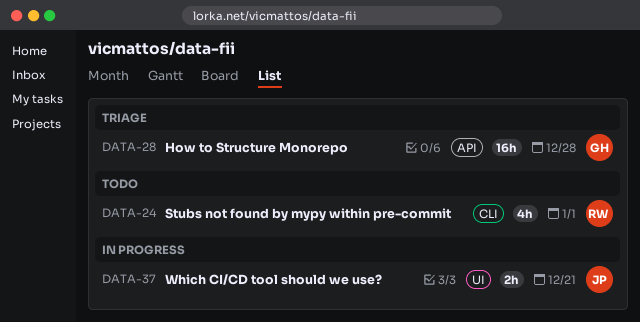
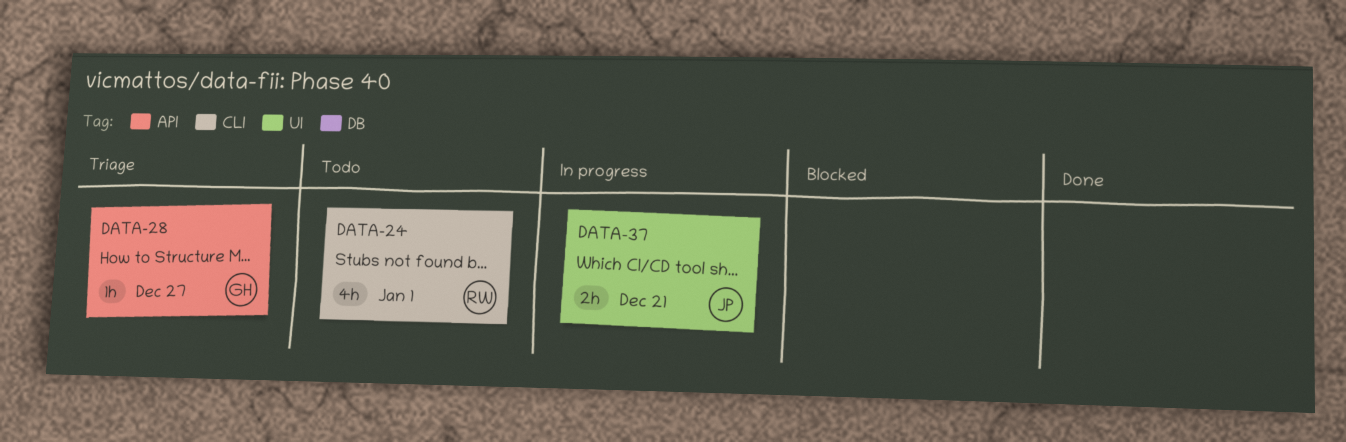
DATA-28, estimate: 16h -> 1h
DATA-28, due: Dec 28 -> Dec 27

